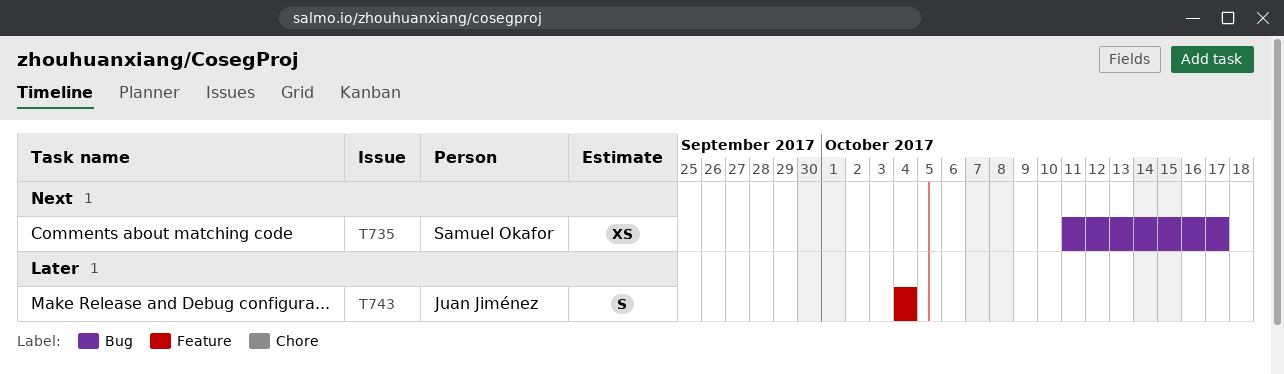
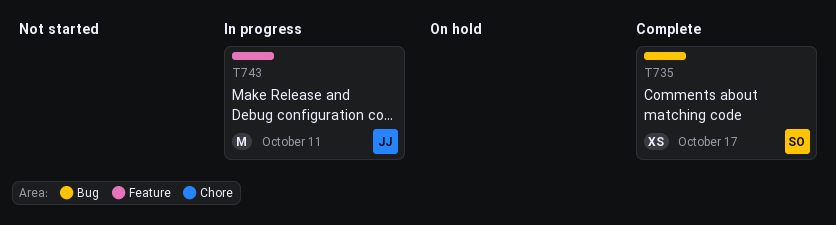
T743, estimate: S -> M
T743, due: Oct 4 -> Oct 11

